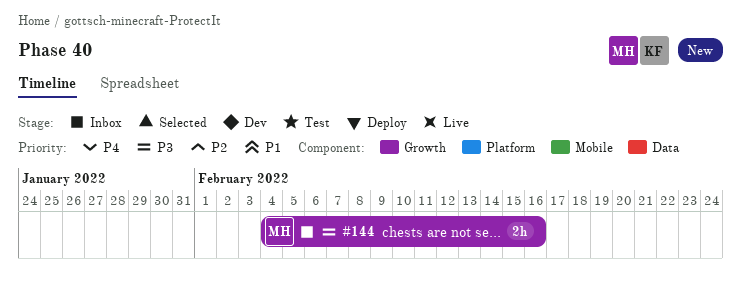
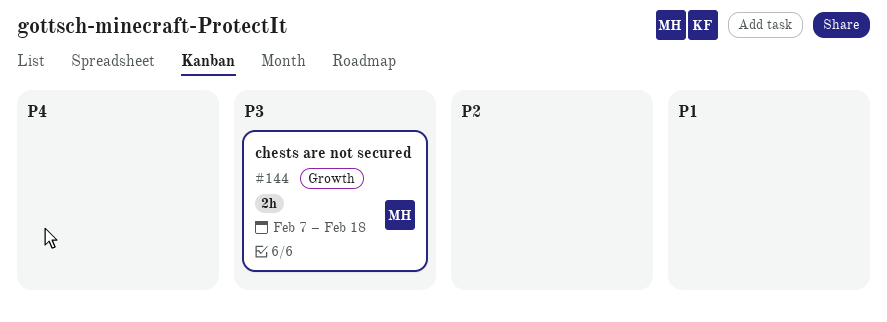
#144, start: Feb 4 -> Feb 7
#144, due: Feb 16 -> Feb 18

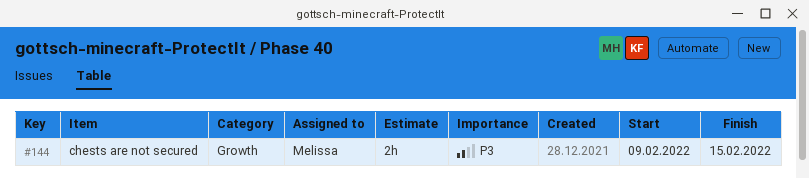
#144, start: Feb 7 -> Feb 9
#144, due: Feb 18 -> Feb 15

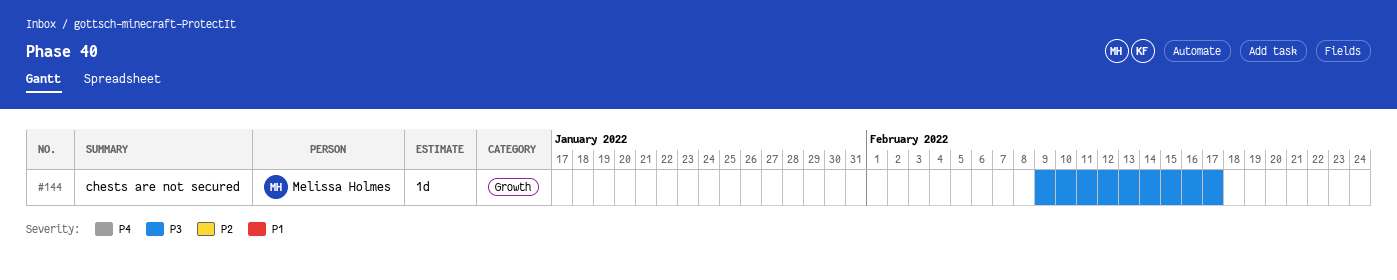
#144, estimate: 2h -> 1d
#144, due: Feb 15 -> Feb 17

